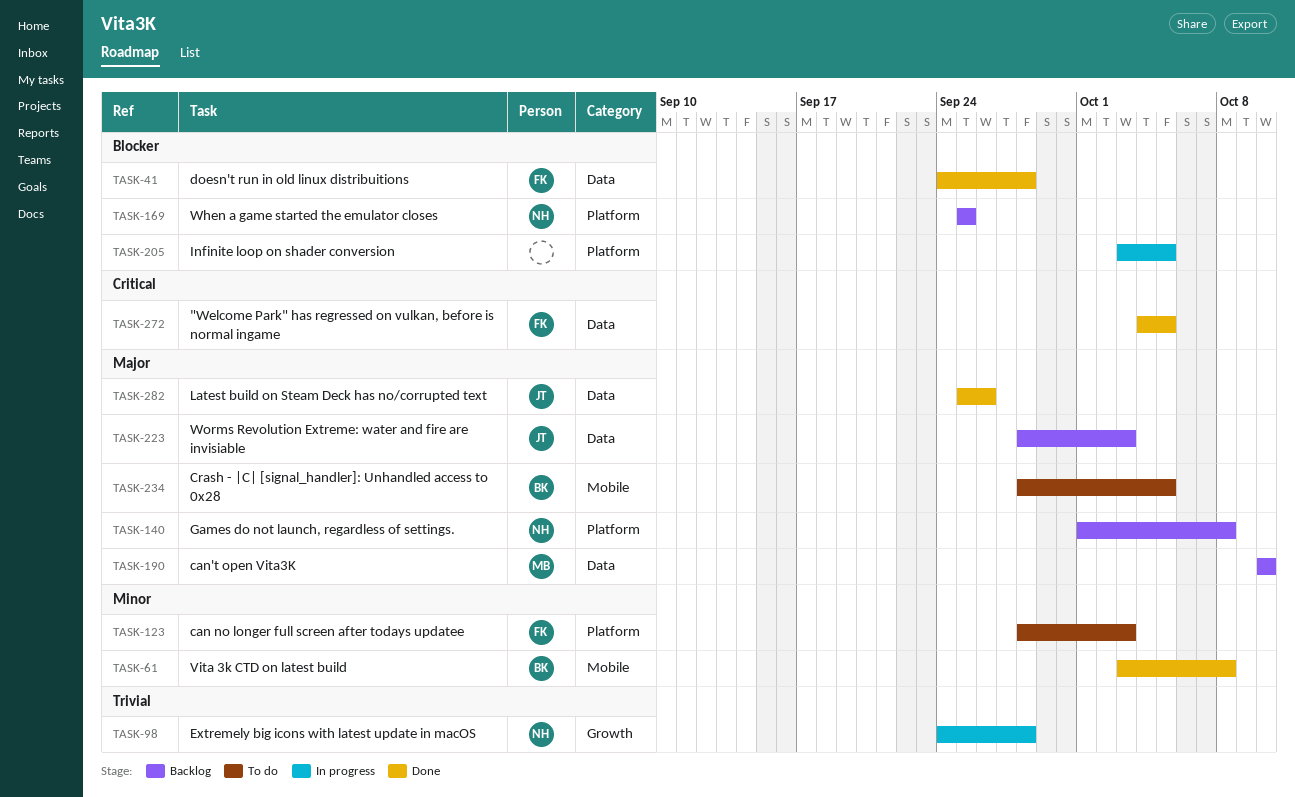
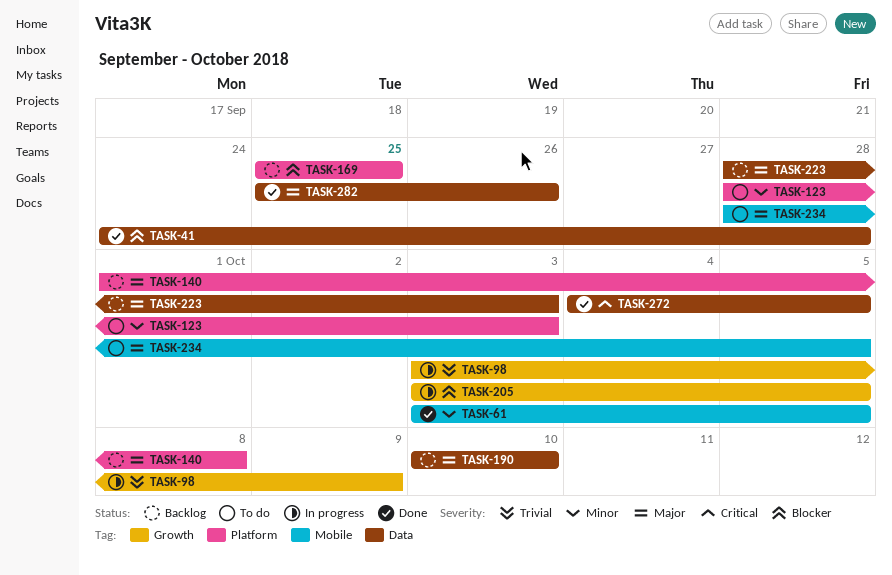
TASK-61, due: Oct 8 -> Oct 5
TASK-98, start: Sep 24 -> Oct 3
TASK-98, due: Sep 28 -> Oct 9
TASK-205, label: Platform -> Growth

